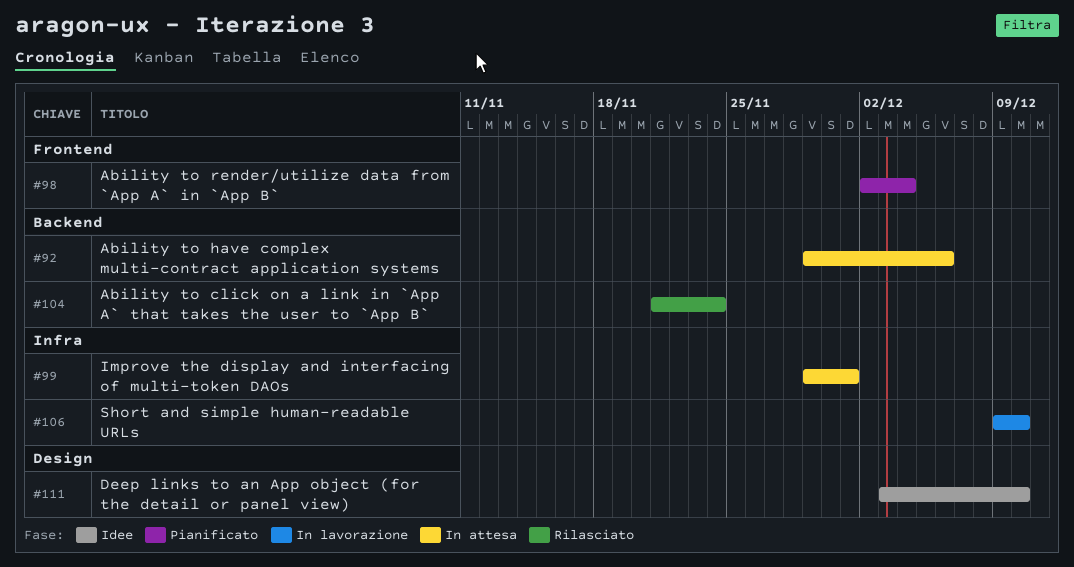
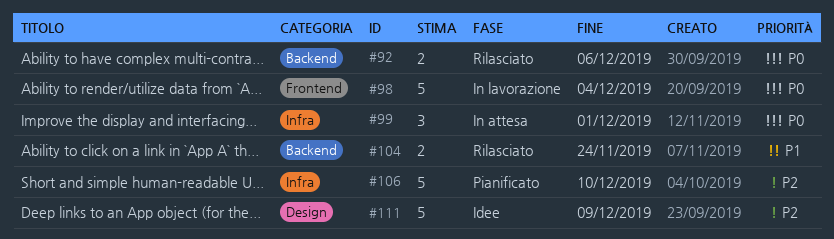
#92, status: In attesa -> Rilasciato
#98, status: Pianificato -> In lavorazione
#106, status: In lavorazione -> Pianificato
#111, due: Dec 10 -> Dec 9

